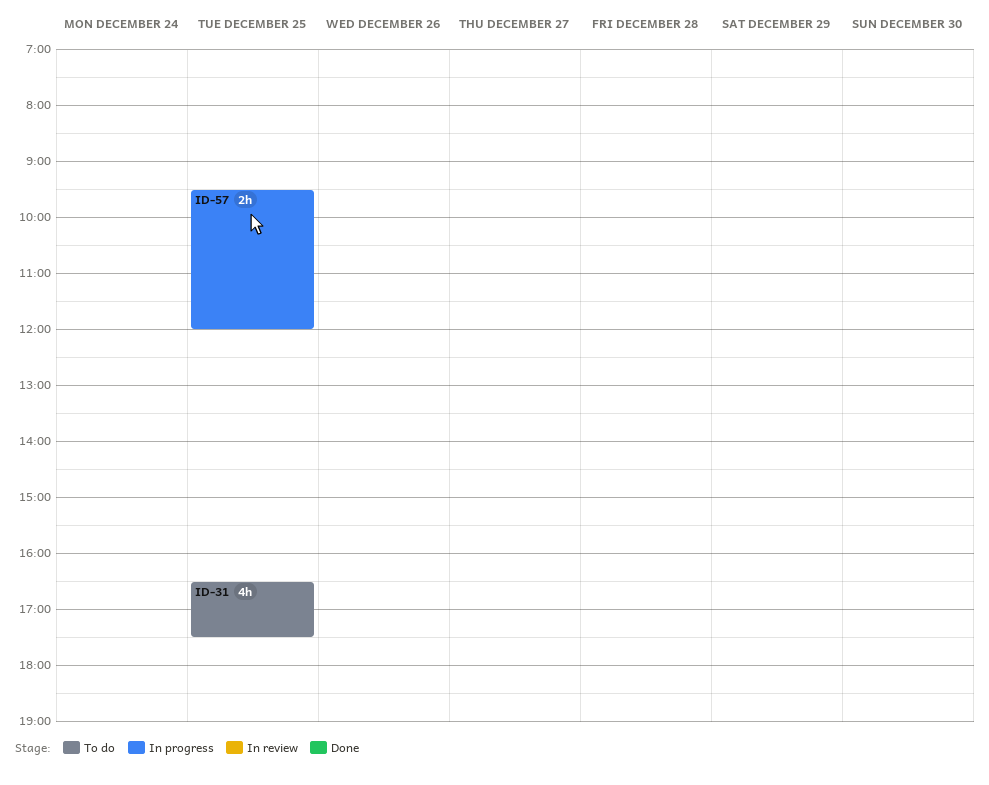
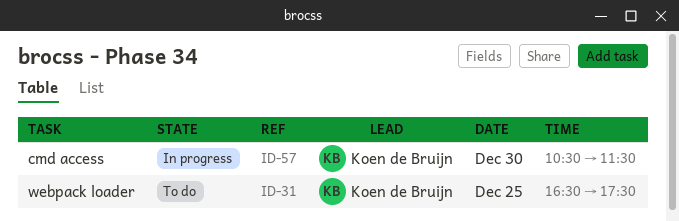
ID-57, day: Dec 25 -> Dec 30
ID-57, begins: 09:30 -> 10:30
ID-57, ends: 12:00 -> 11:30

